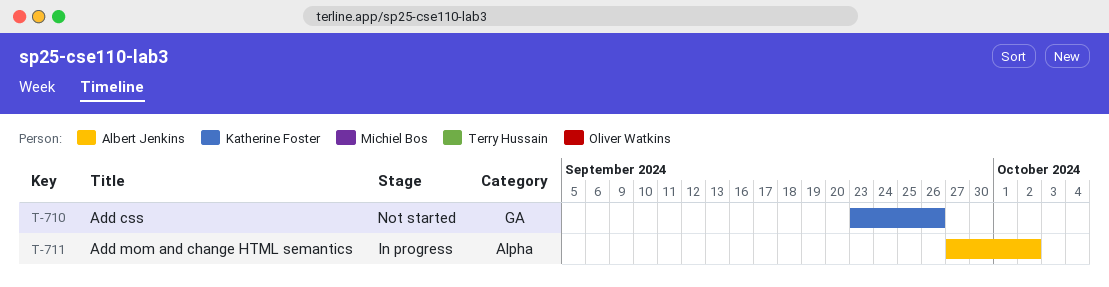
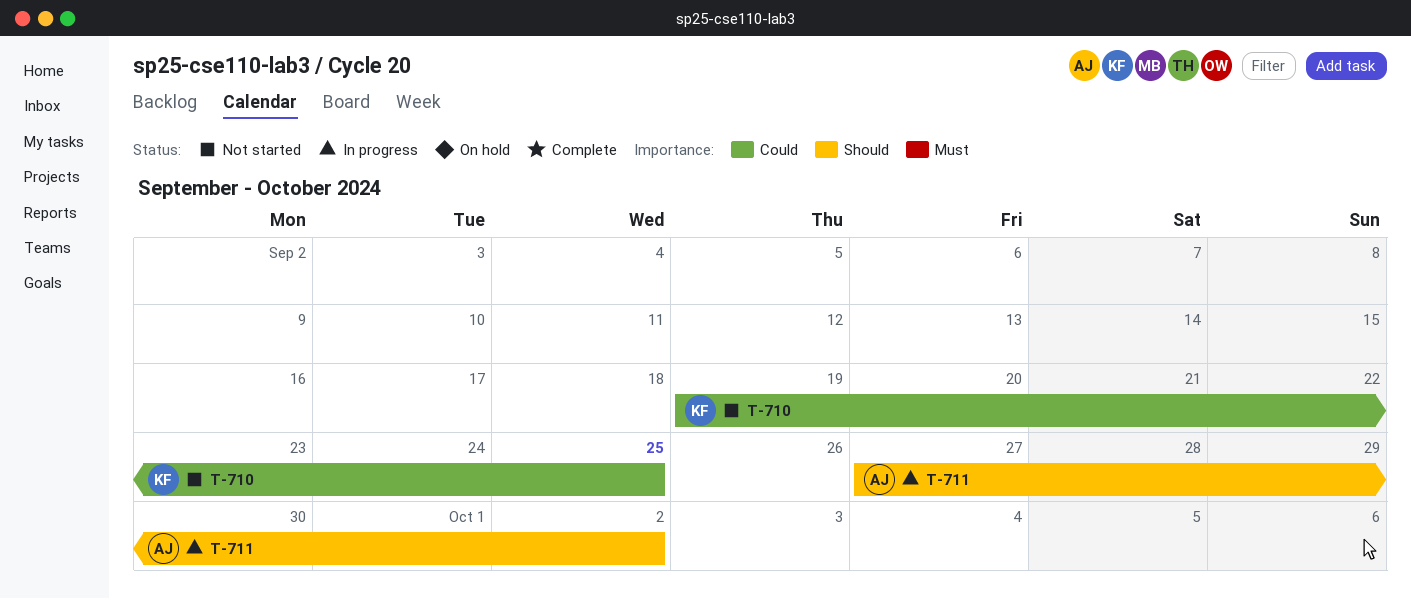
T-710, start: Sep 23 -> Sep 19
T-710, due: Sep 26 -> Sep 25

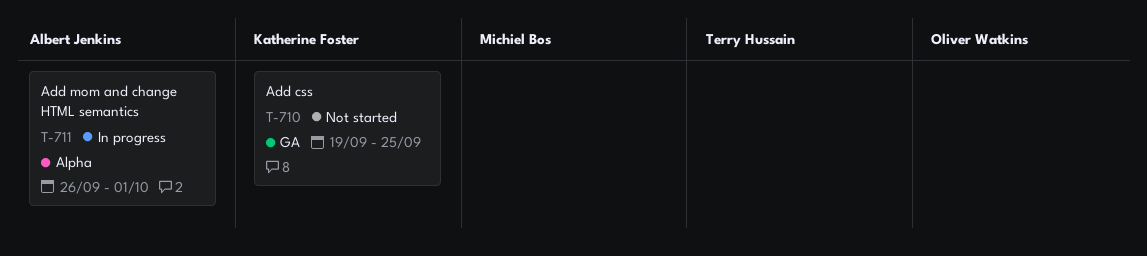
T-711, start: Sep 27 -> Sep 26
T-711, due: Oct 2 -> Oct 1

